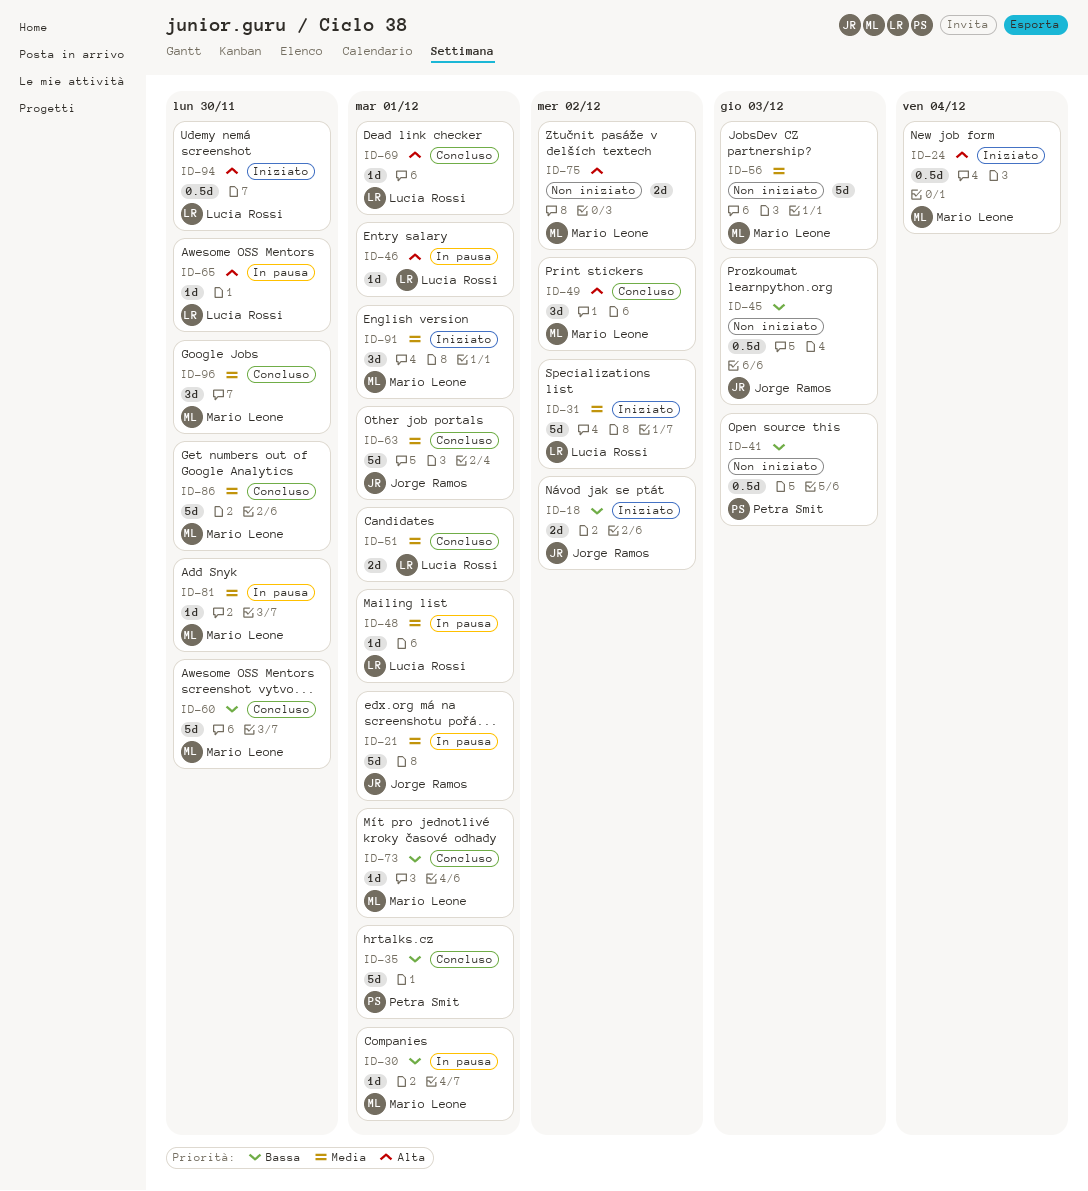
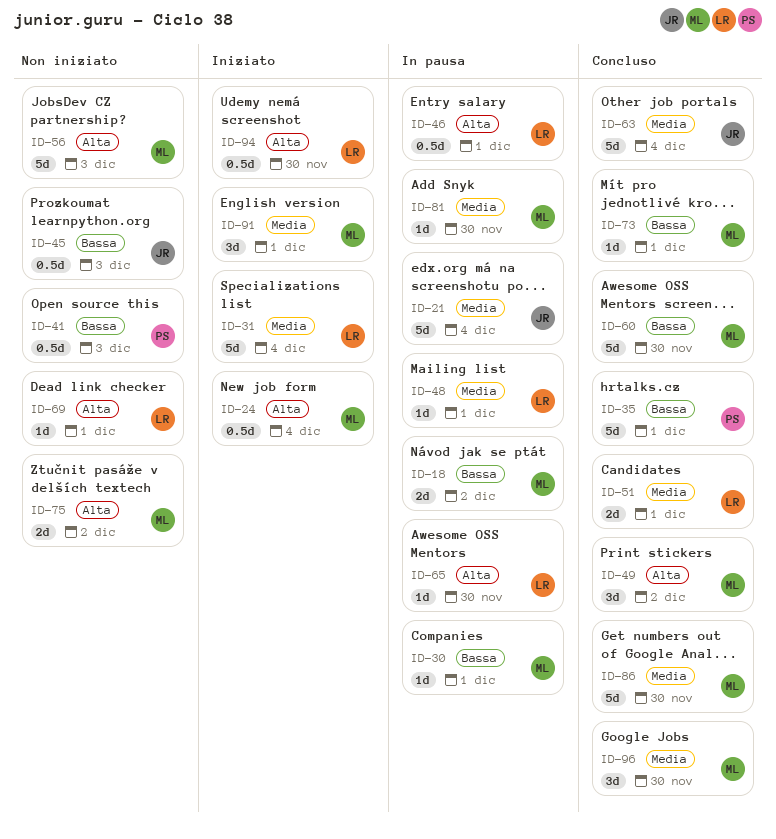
ID-18, status: Iniziato -> In pausa
ID-18, owner: Jorge Ramos -> Mario Leone
ID-21, due: Dec 1 -> Dec 4
ID-31, due: Dec 2 -> Dec 4
ID-46, estimate: 1d -> 0.5d
ID-56, priority: Media -> Alta
ID-63, due: Dec 1 -> Dec 4
ID-69, status: Concluso -> Non iniziato

